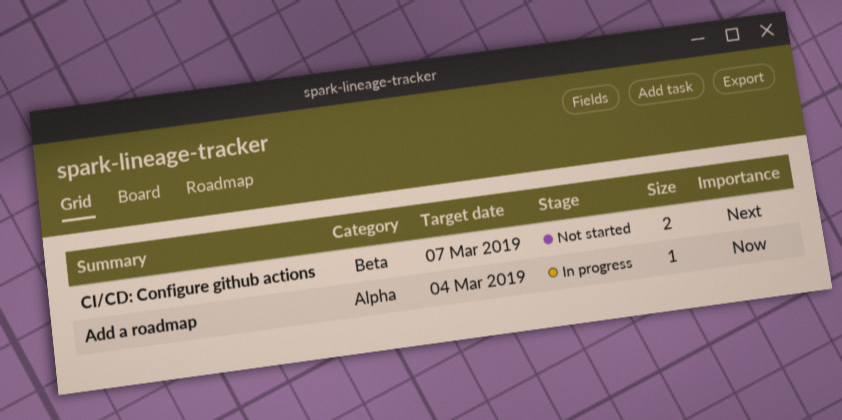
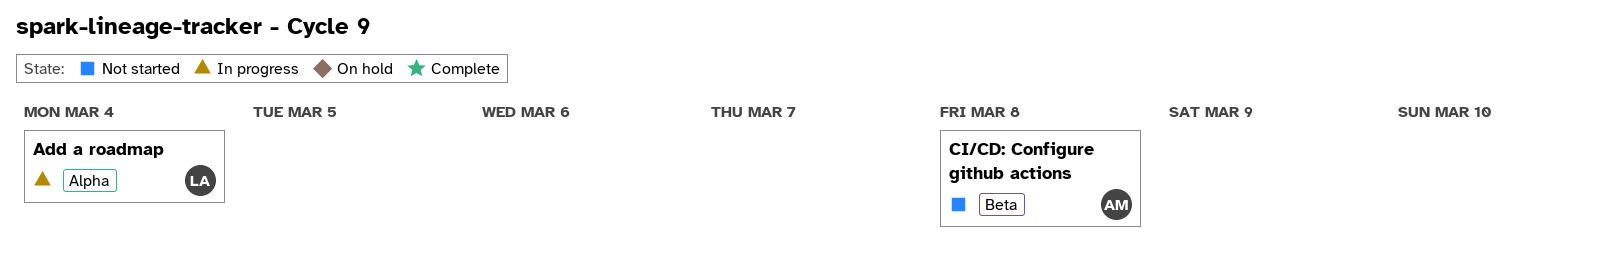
CI/CD: Configure github actions, due: Mar 7 -> Mar 8

